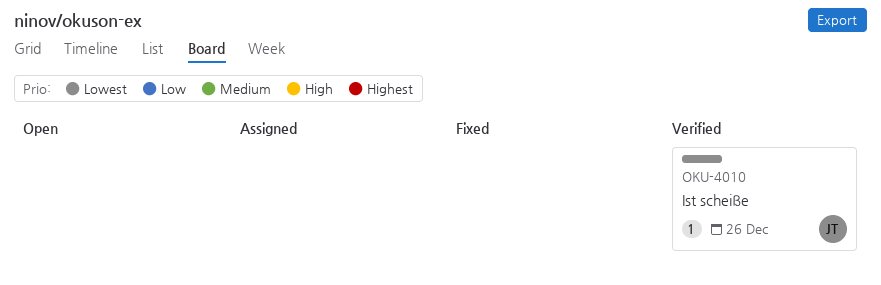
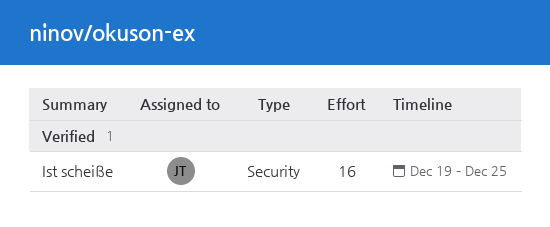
Ist scheiße, estimate: 1 -> 16
Ist scheiße, due: Dec 26 -> Dec 25

